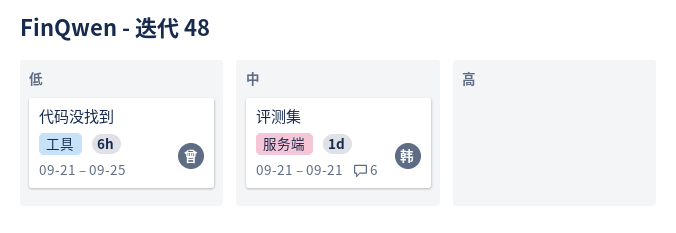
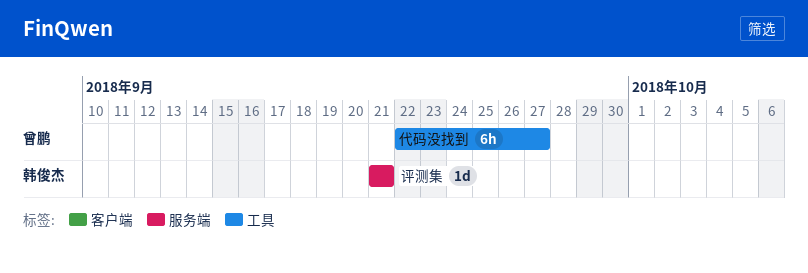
代码没找到, start: Sep 21 -> Sep 22
代码没找到, due: Sep 25 -> Sep 27

